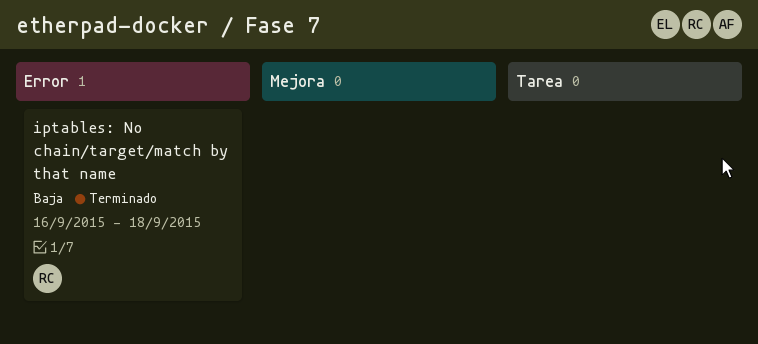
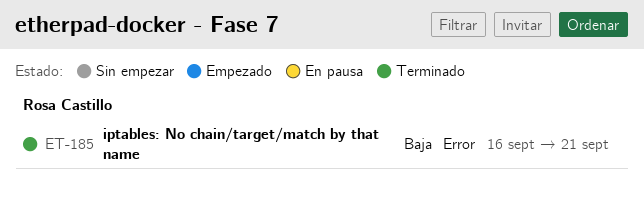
iptables: No chain/target/match by that name, due: Sep 18 -> Sep 21

